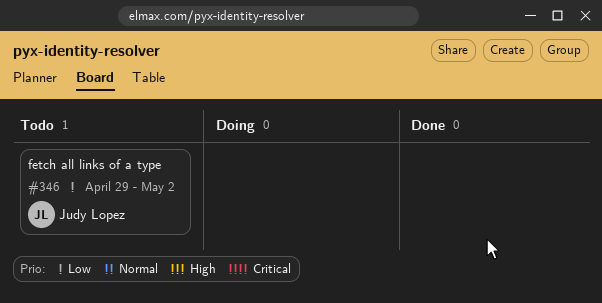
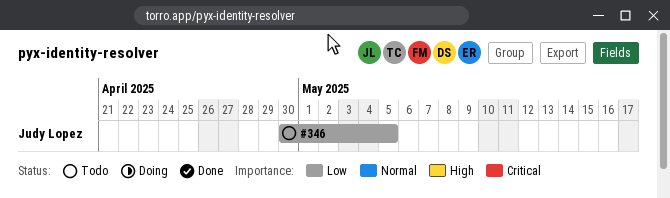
#346, start: Apr 29 -> Apr 30
#346, due: May 2 -> May 5

